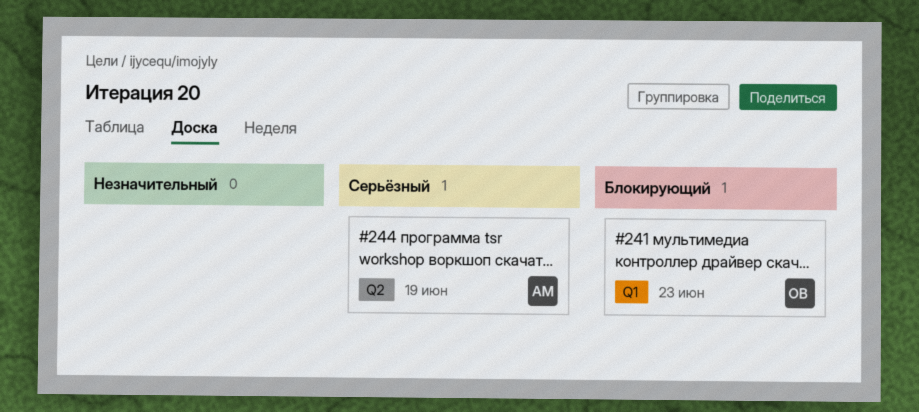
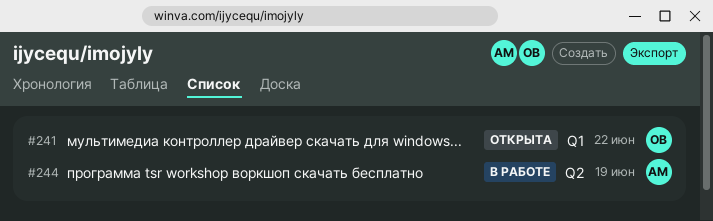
#241, due: Jun 23 -> Jun 22

